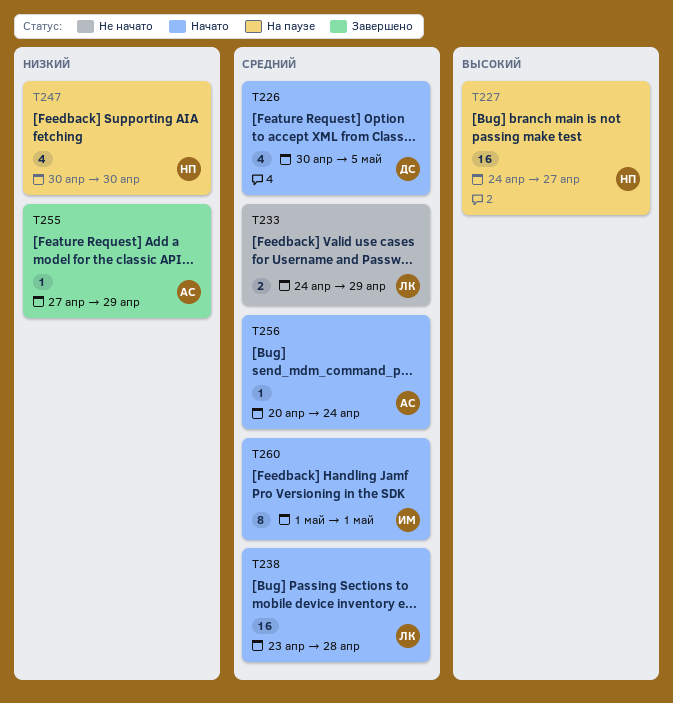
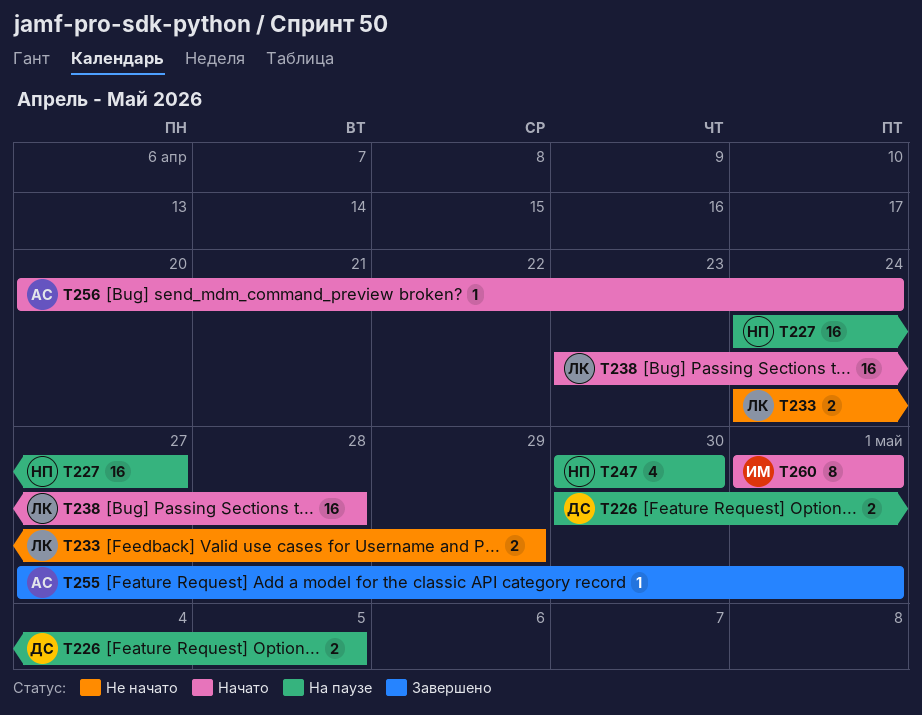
T226, status: Начато -> На паузе
T226, estimate: 4 -> 2
T255, due: Apr 29 -> May 1

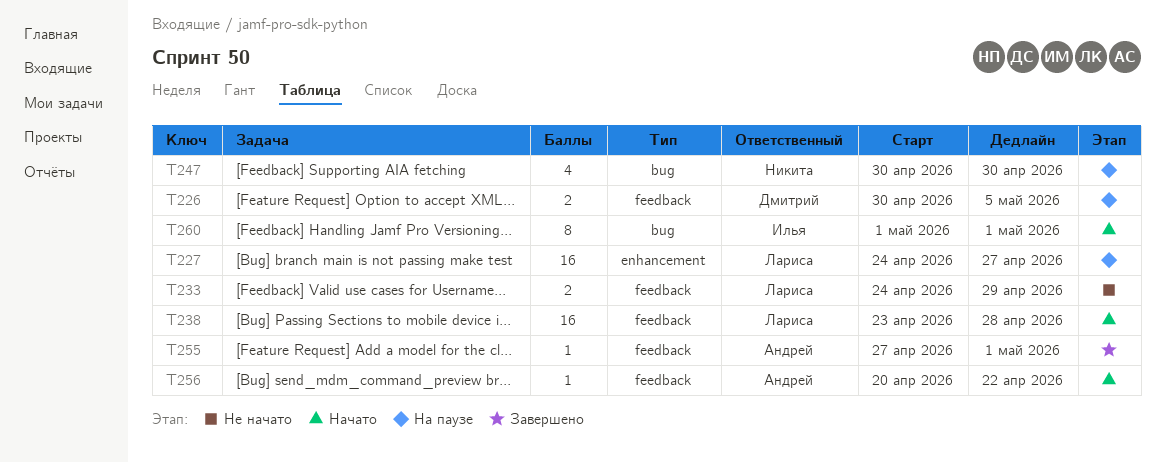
T227, owner: Никита -> Лариса
T256, due: Apr 24 -> Apr 22

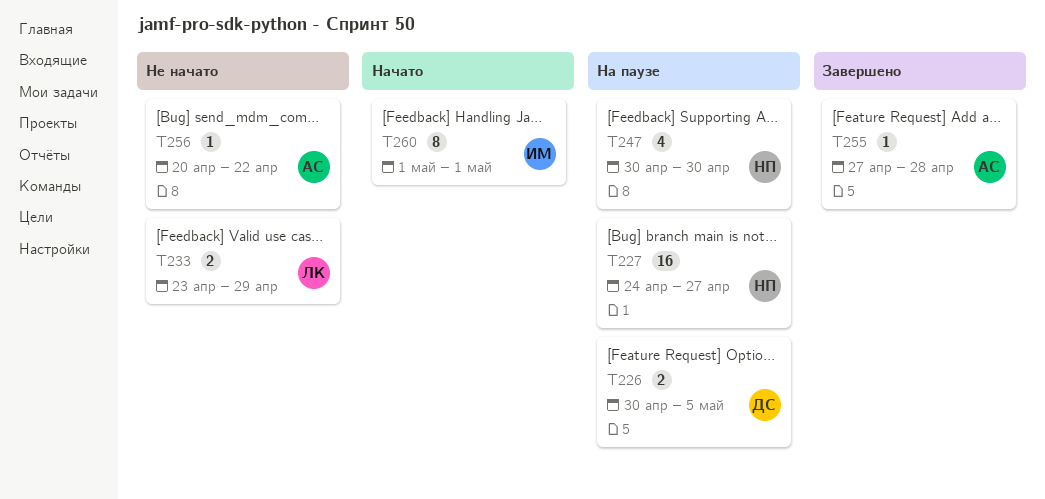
T227, owner: Лариса -> Никита
T233, start: Apr 24 -> Apr 23
T238: present -> none
T255, due: May 1 -> Apr 28
T256, status: Начато -> Не начато

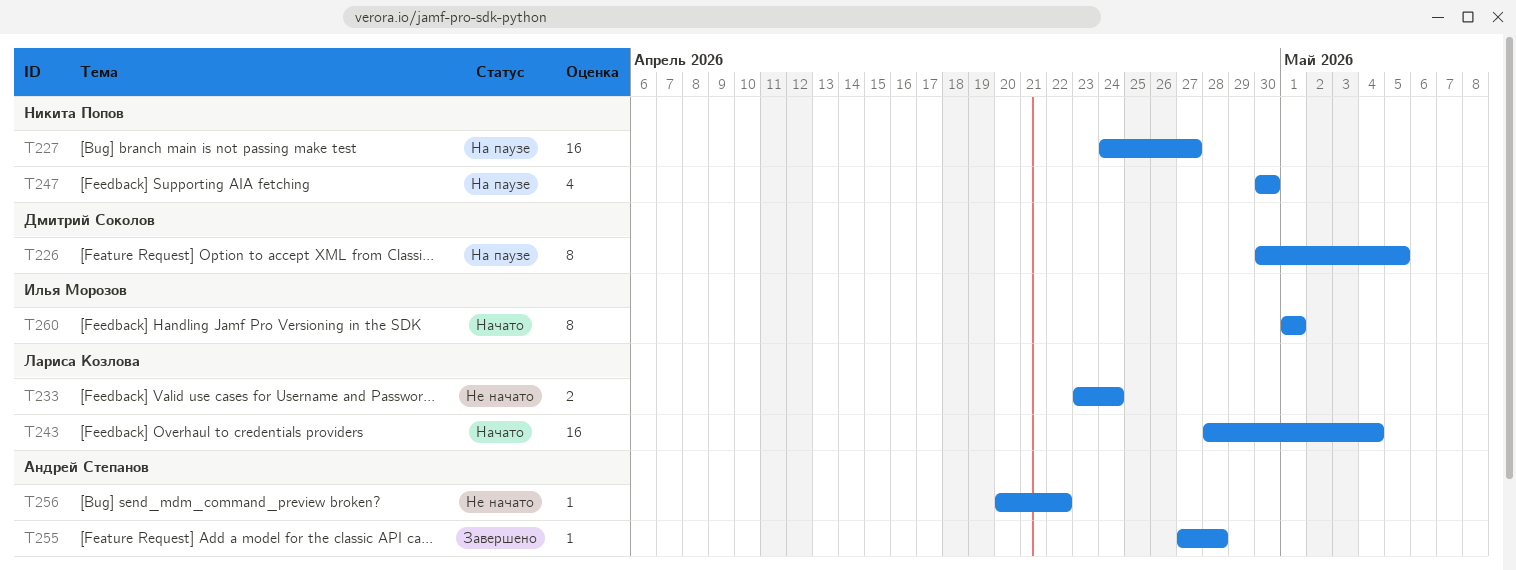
T226, estimate: 2 -> 8
T233, due: Apr 29 -> Apr 24
T243: none -> present

